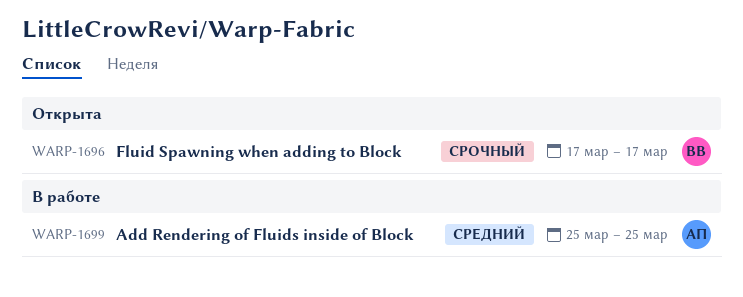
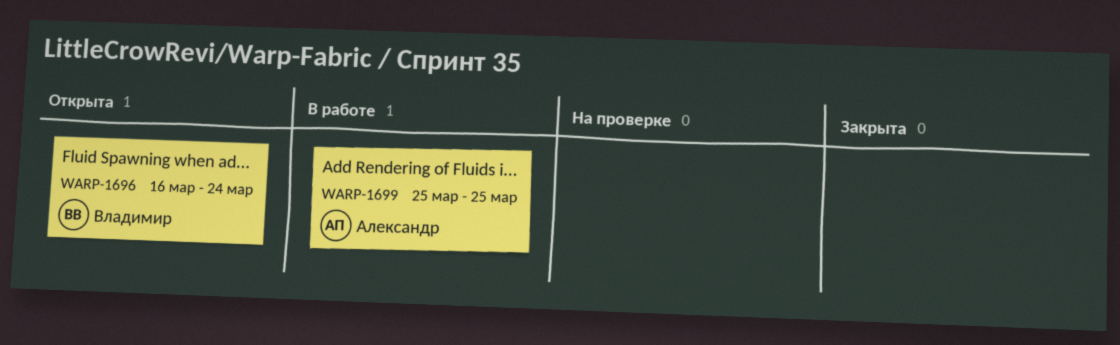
WARP-1696, start: Mar 17 -> Mar 16
WARP-1696, due: Mar 17 -> Mar 24

